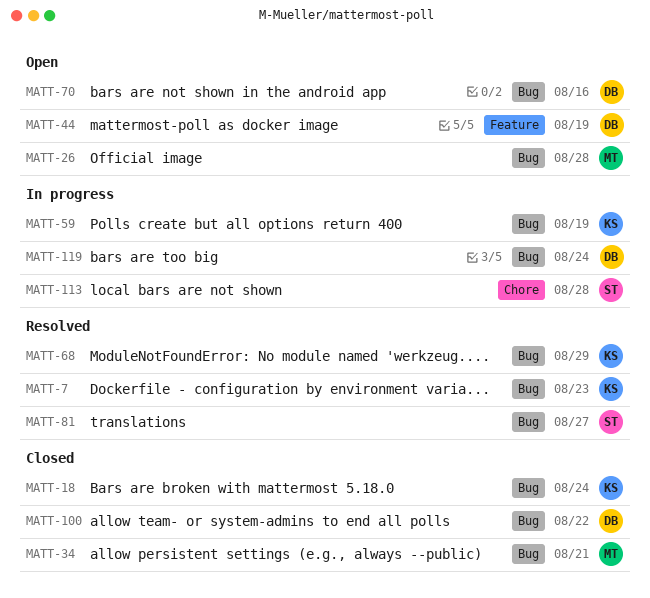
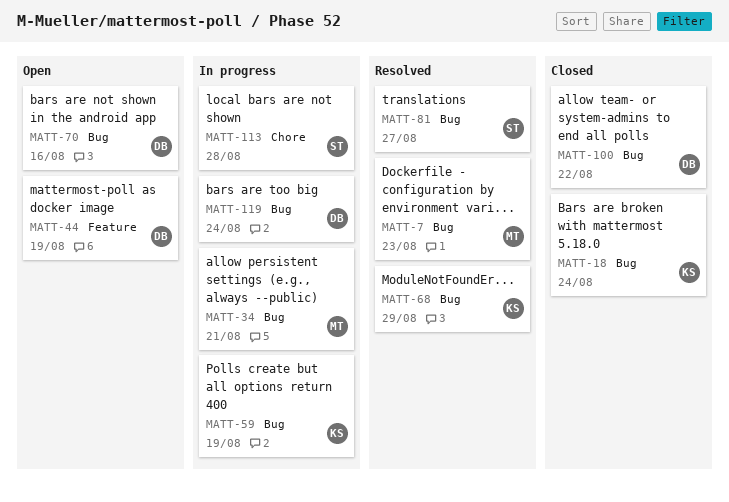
MATT-7, owner: KS -> MT
MATT-26: present -> none
MATT-34, status: Closed -> In progress

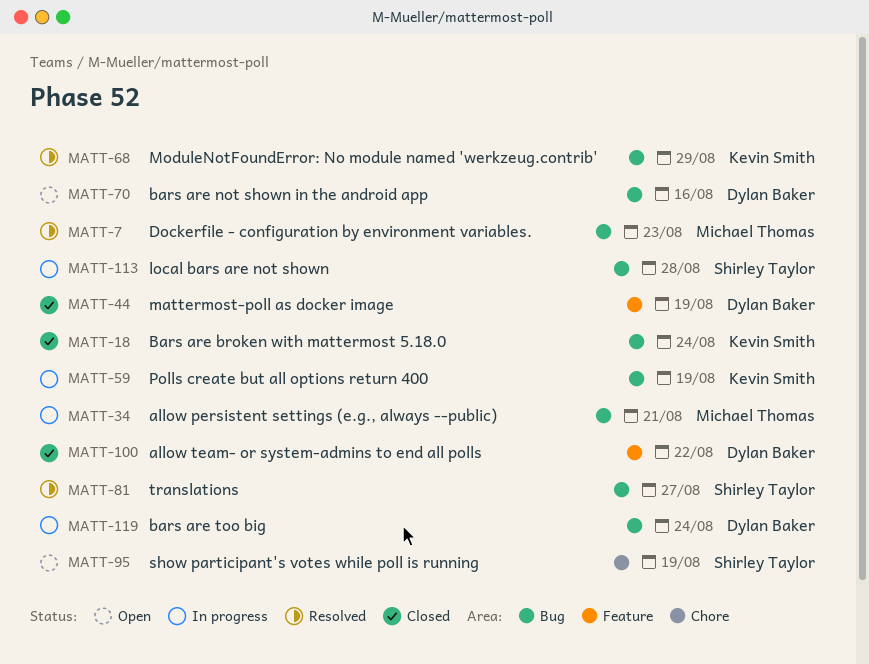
MATT-44, status: Open -> Closed
MATT-95: none -> present
MATT-100, label: Bug -> Feature
MATT-113, label: Chore -> Bug

